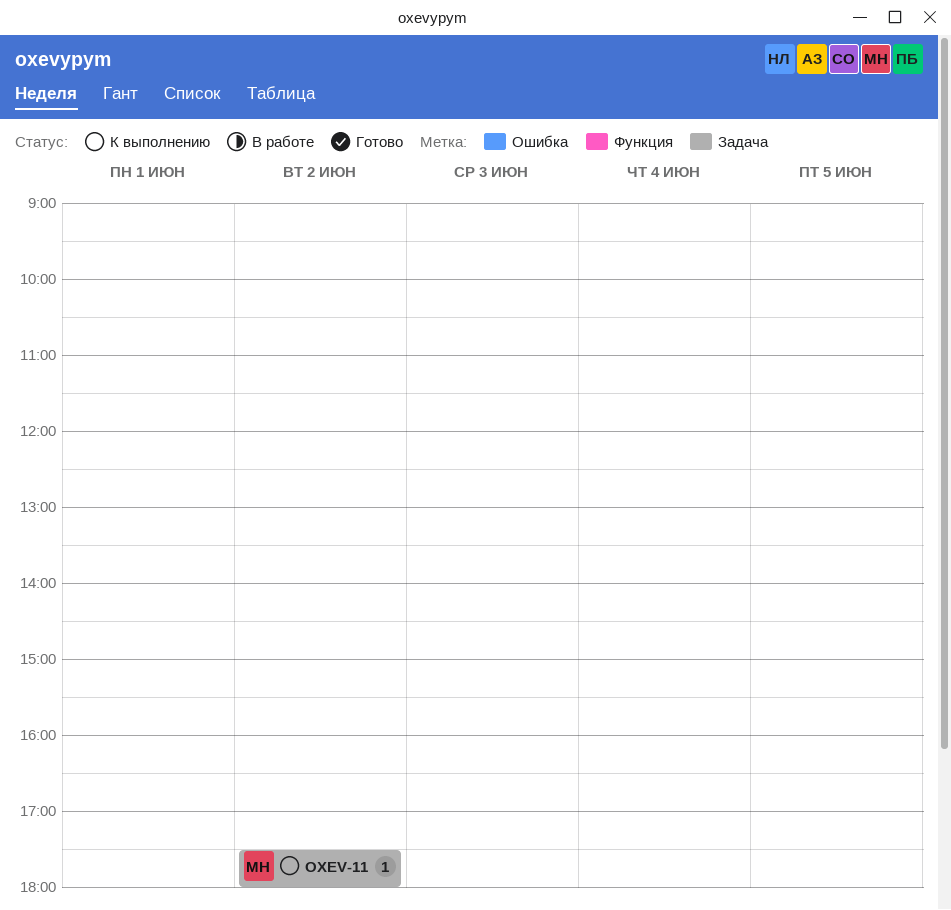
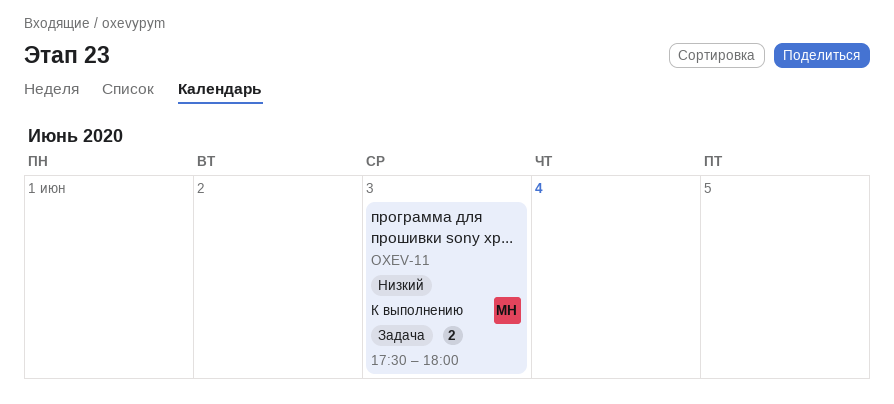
OXEV-11, estimate: 1 -> 2
OXEV-11, day: Jun 2 -> Jun 3

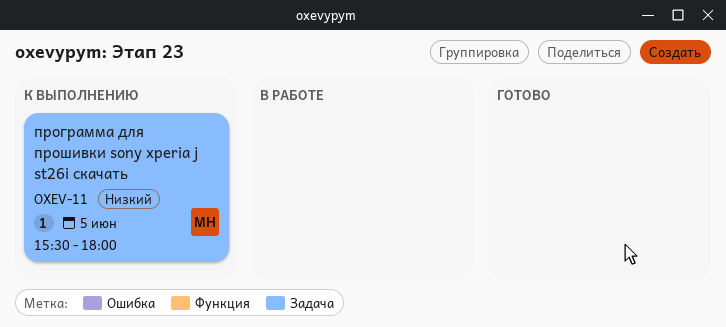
OXEV-11, estimate: 2 -> 1
OXEV-11, day: Jun 3 -> Jun 5
OXEV-11, begins: 17:30 -> 15:30

